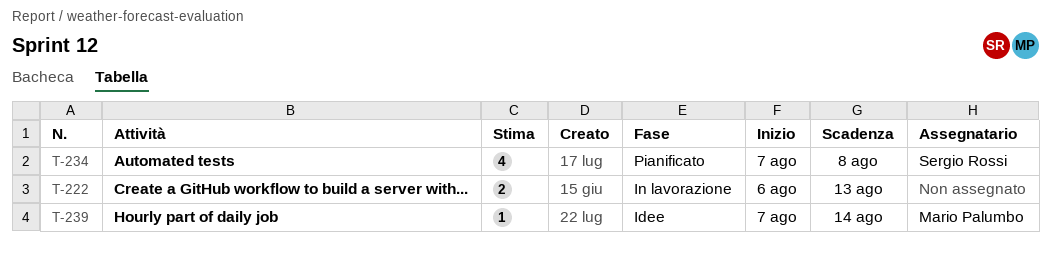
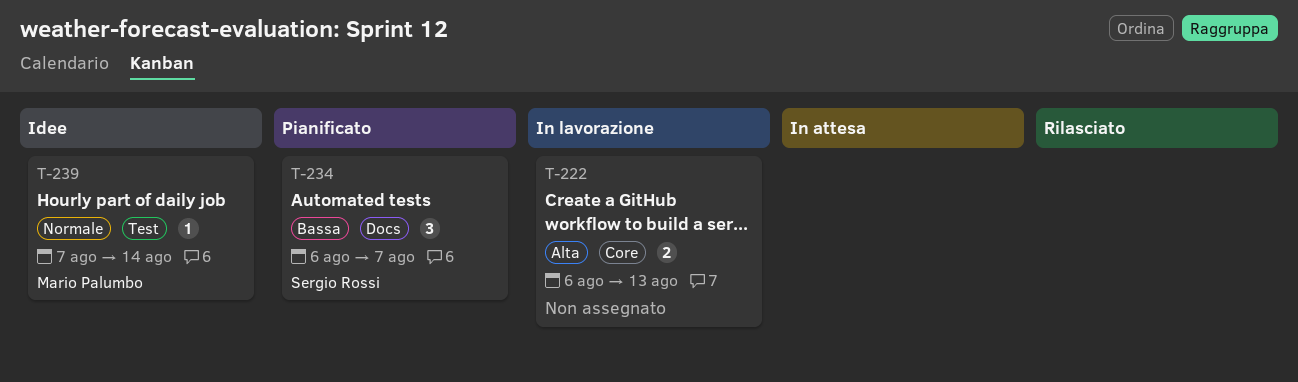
T-234, estimate: 4 -> 3
T-234, start: Aug 7 -> Aug 6
T-234, due: Aug 8 -> Aug 7

